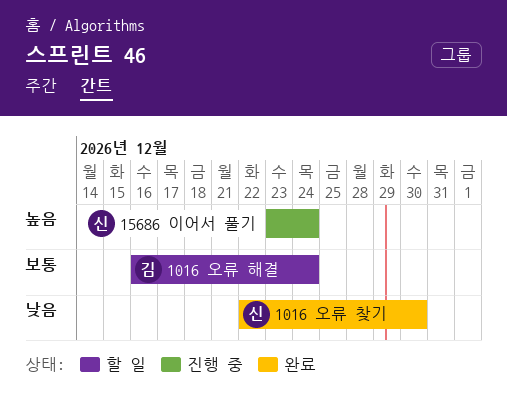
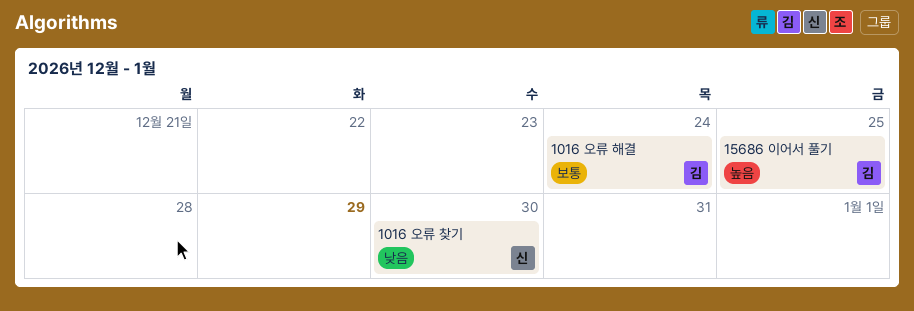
15686 이어서 풀기, owner: 신 -> 김
15686 이어서 풀기, due: Dec 24 -> Dec 25

